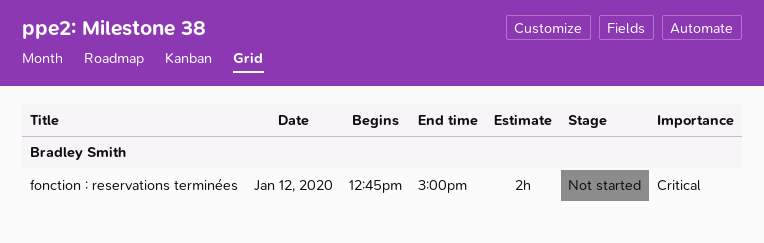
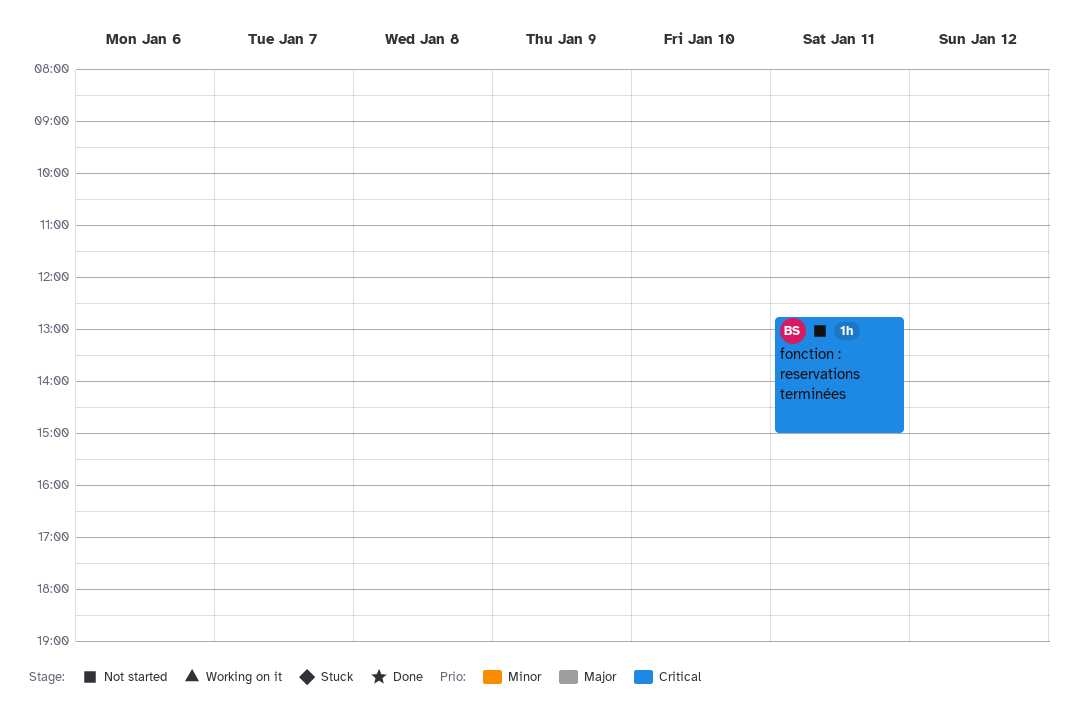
fonction : reservations terminées, estimate: 2h -> 1h
fonction : reservations terminées, day: Jan 12 -> Jan 11

